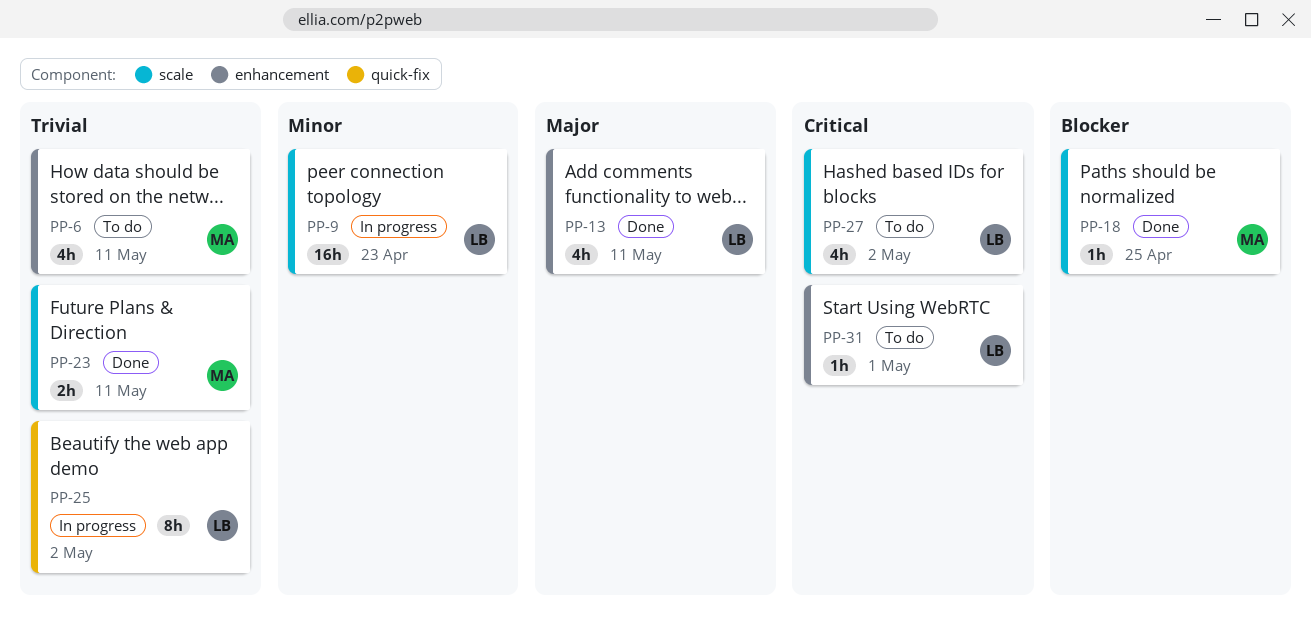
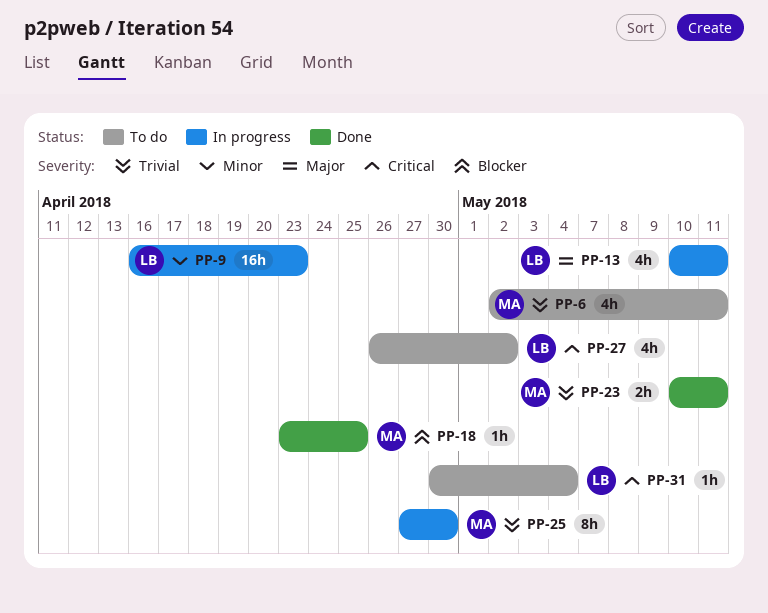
PP-13, status: Done -> In progress
PP-25, owner: LB -> MA
PP-25, due: May 2 -> Apr 30
PP-31, due: May 1 -> May 4

